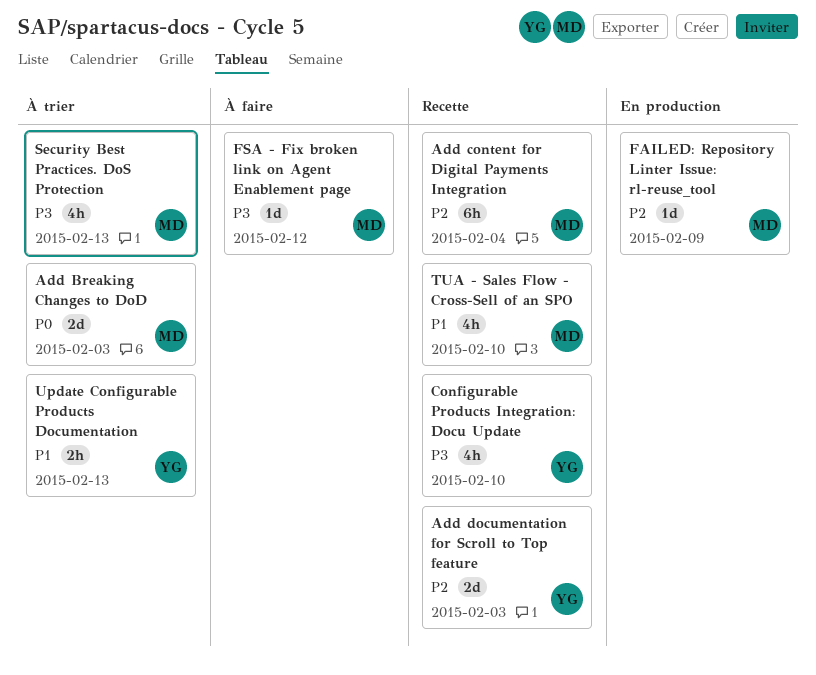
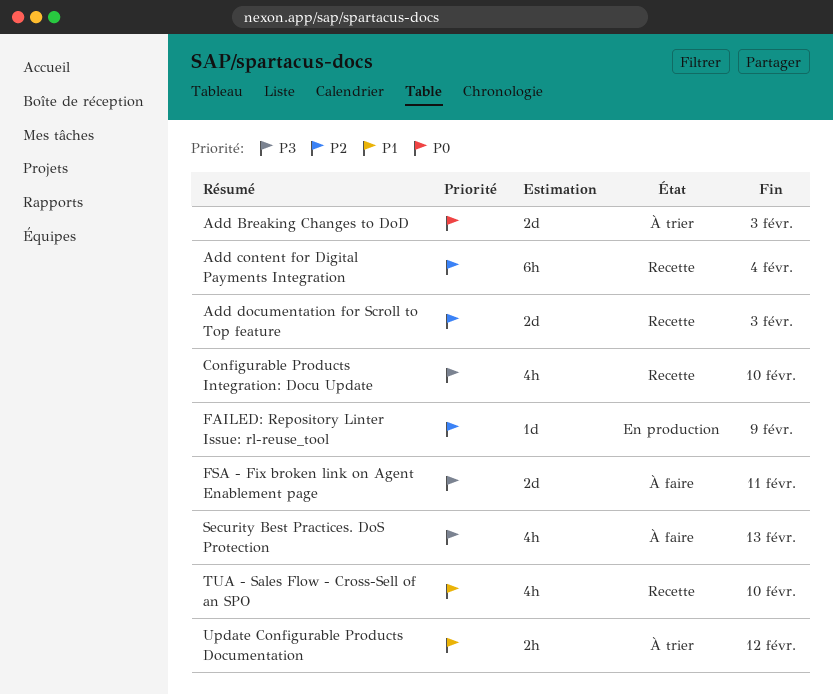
FSA - Fix broken link on Agent Enablement page, estimate: 1d -> 2d
FSA - Fix broken link on Agent Enablement page, due: Feb 12 -> Feb 11
Security Best Practices. DoS Protection, status: À trier -> À faire
Update Configurable Products Documentation, due: Feb 13 -> Feb 12

